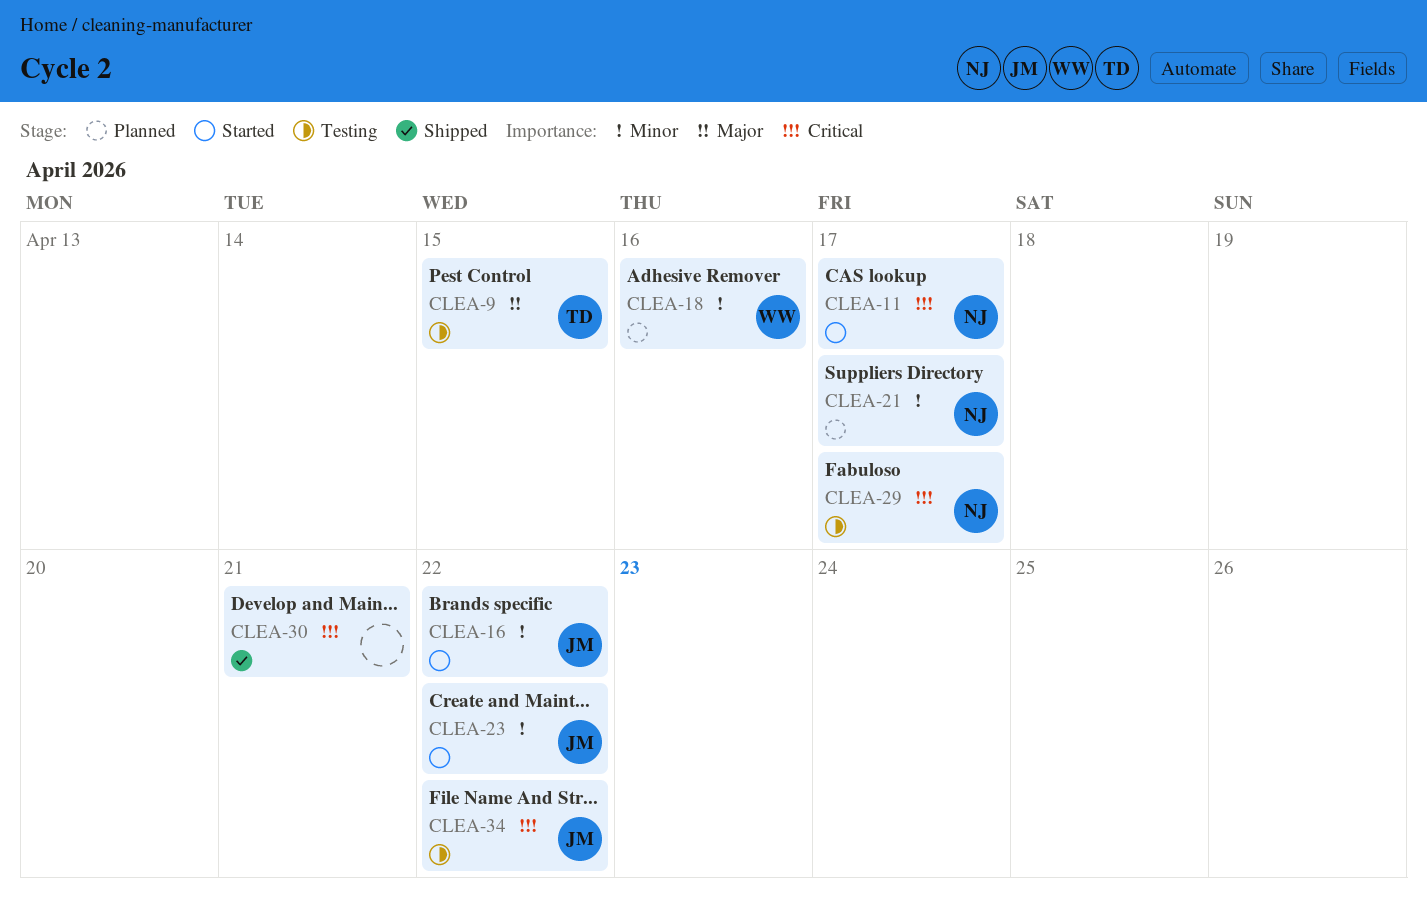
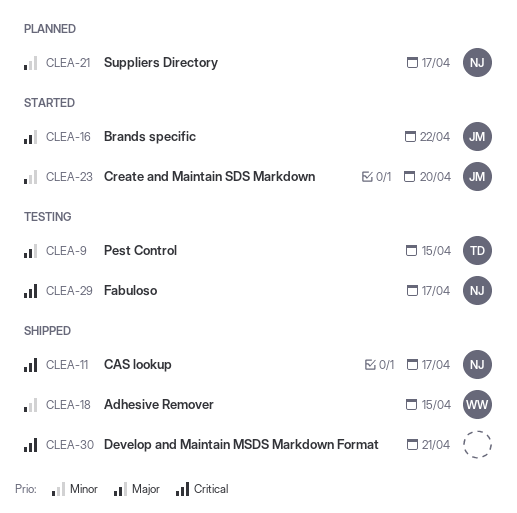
CLEA-11, status: Started -> Shipped
CLEA-16, priority: Minor -> Major
CLEA-18, status: Planned -> Shipped
CLEA-18, due: Apr 16 -> Apr 15
CLEA-23, due: Apr 22 -> Apr 20
CLEA-34: present -> none

